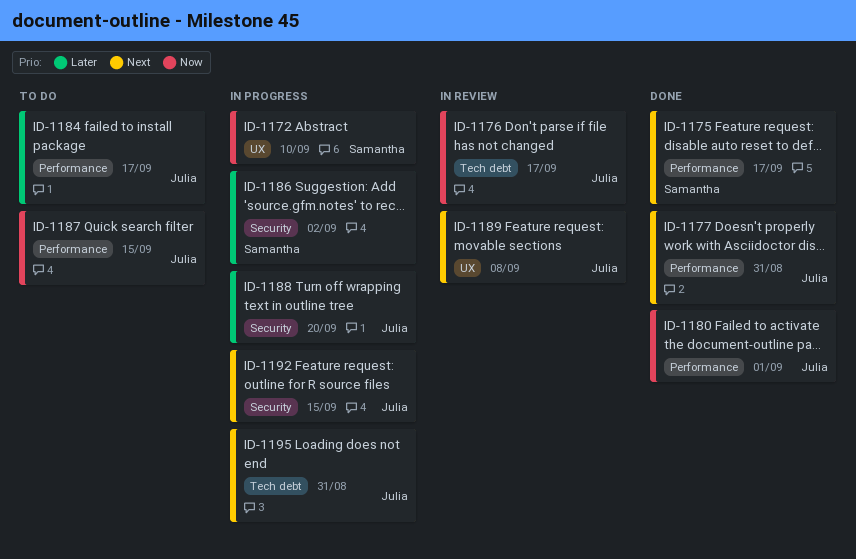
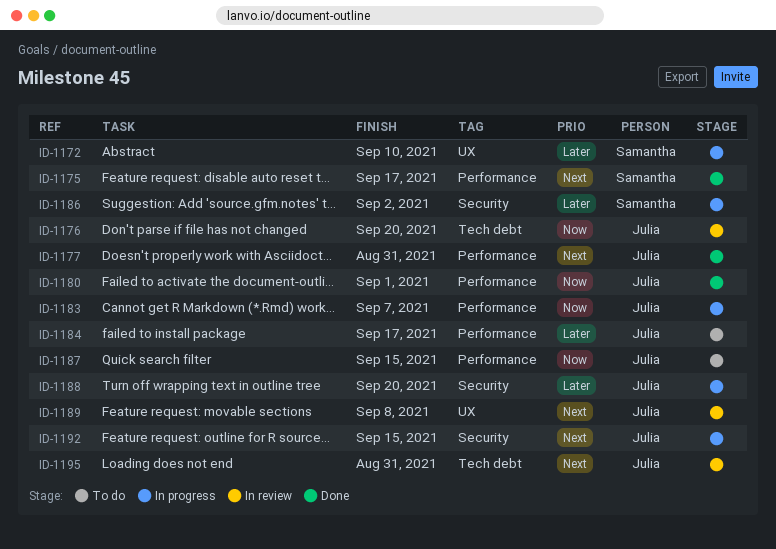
ID-1172, priority: Now -> Later
ID-1176, due: Sep 17 -> Sep 20
ID-1183: none -> present
ID-1195, status: In progress -> In review

